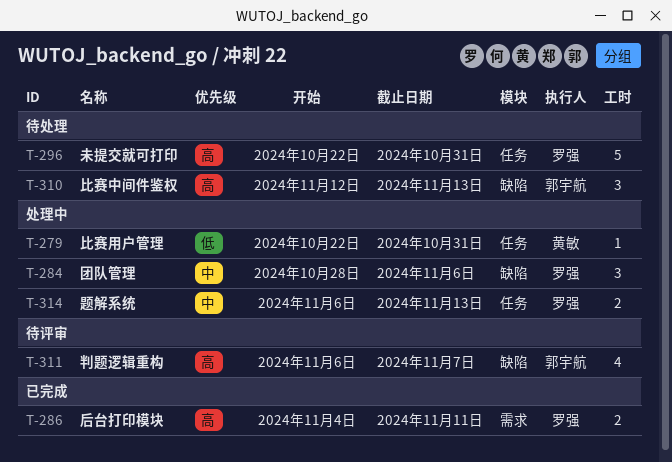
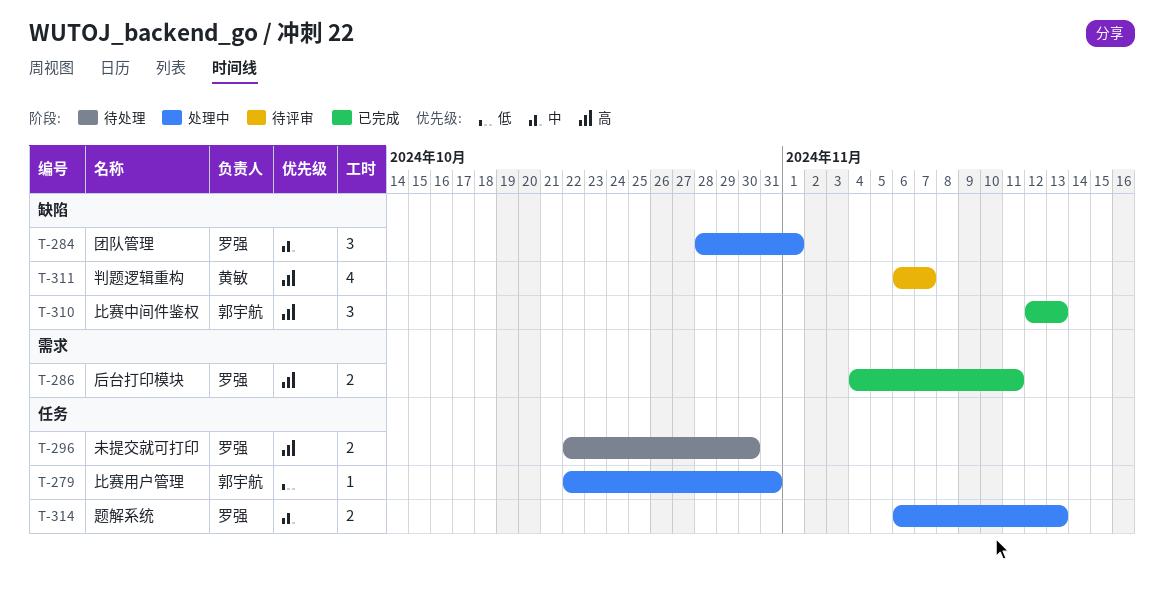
T-279, owner: 黄敏 -> 郭宇航
T-284, due: Nov 6 -> Nov 1
T-296, estimate: 5 -> 2
T-296, due: Oct 31 -> Oct 30
T-310, status: 待处理 -> 已完成
T-311, owner: 郭宇航 -> 黄敏

